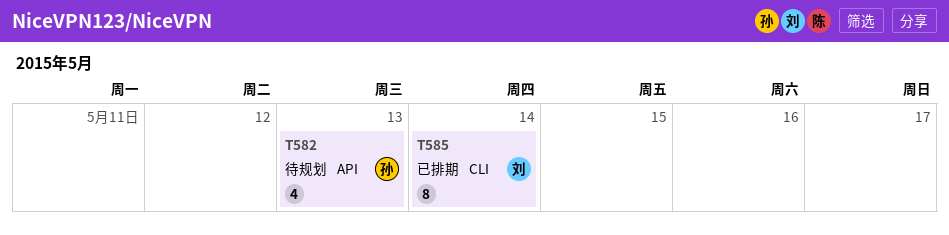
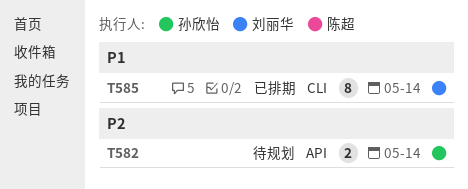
T582, estimate: 4 -> 2
T582, due: May 13 -> May 14

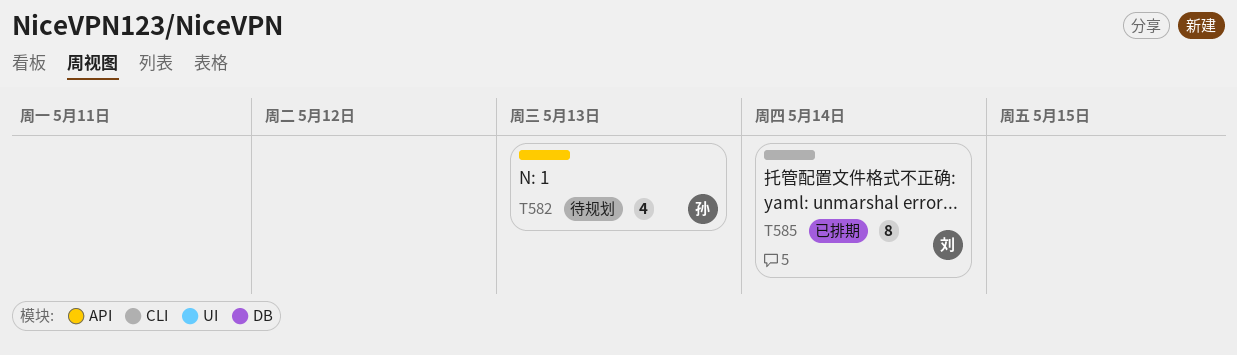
T582, estimate: 2 -> 4
T582, due: May 14 -> May 13

